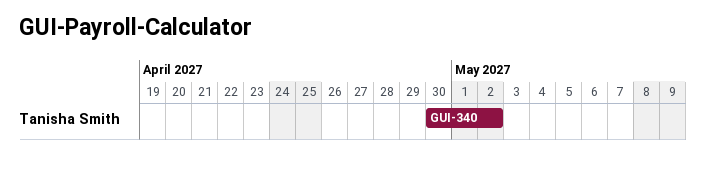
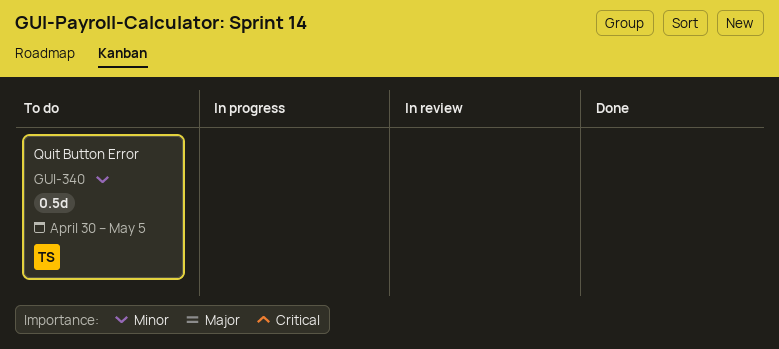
GUI-340, due: May 2 -> May 5

